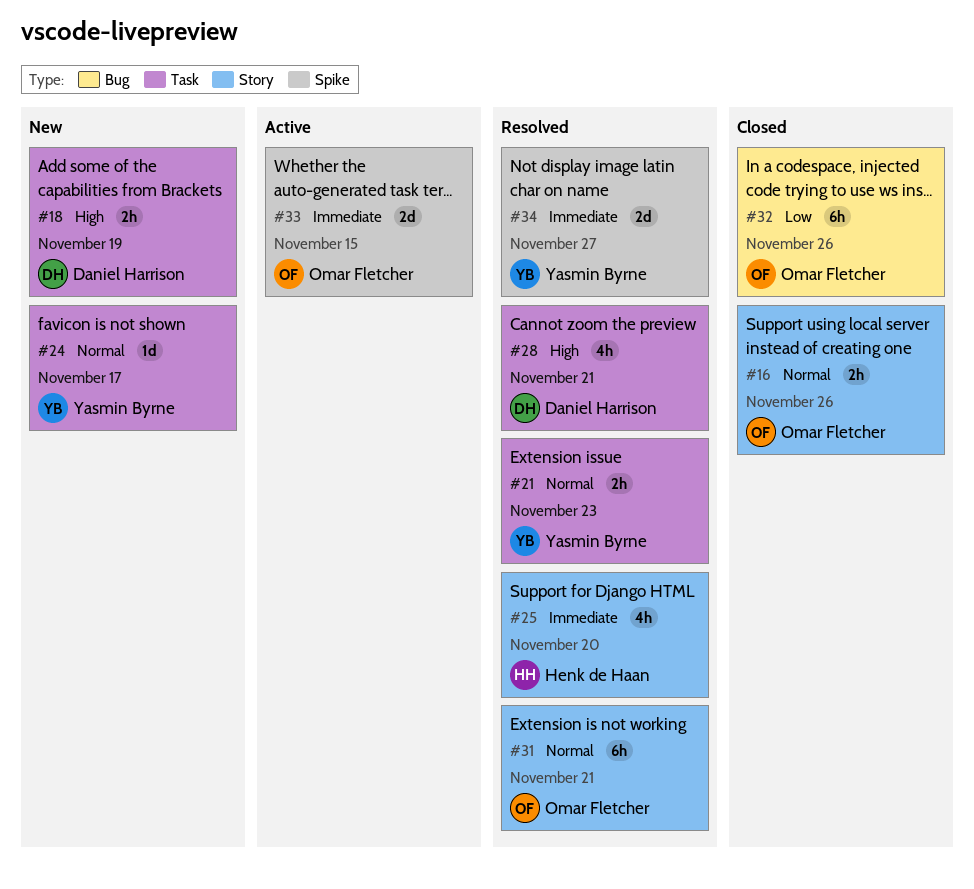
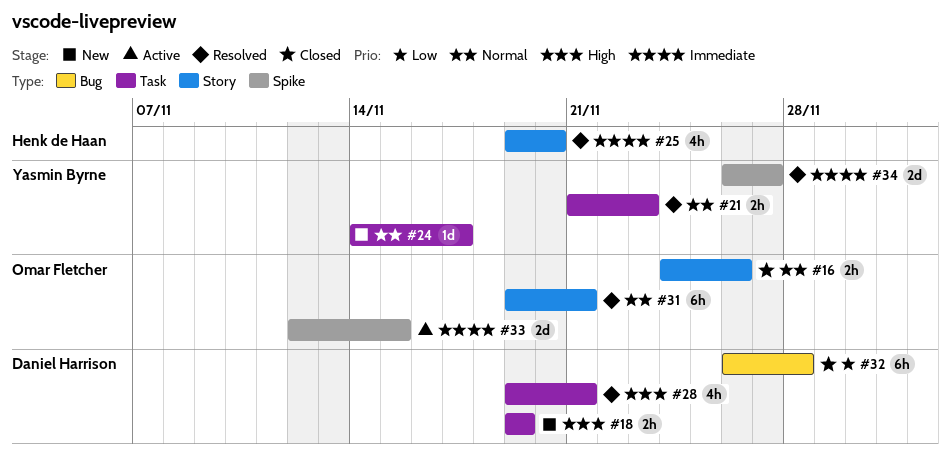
#32, owner: Omar Fletcher -> Daniel Harrison
#32, due: Nov 26 -> Nov 28

